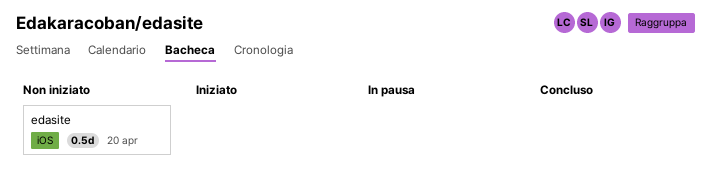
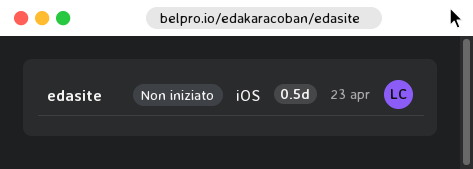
edasite, due: Apr 20 -> Apr 23

